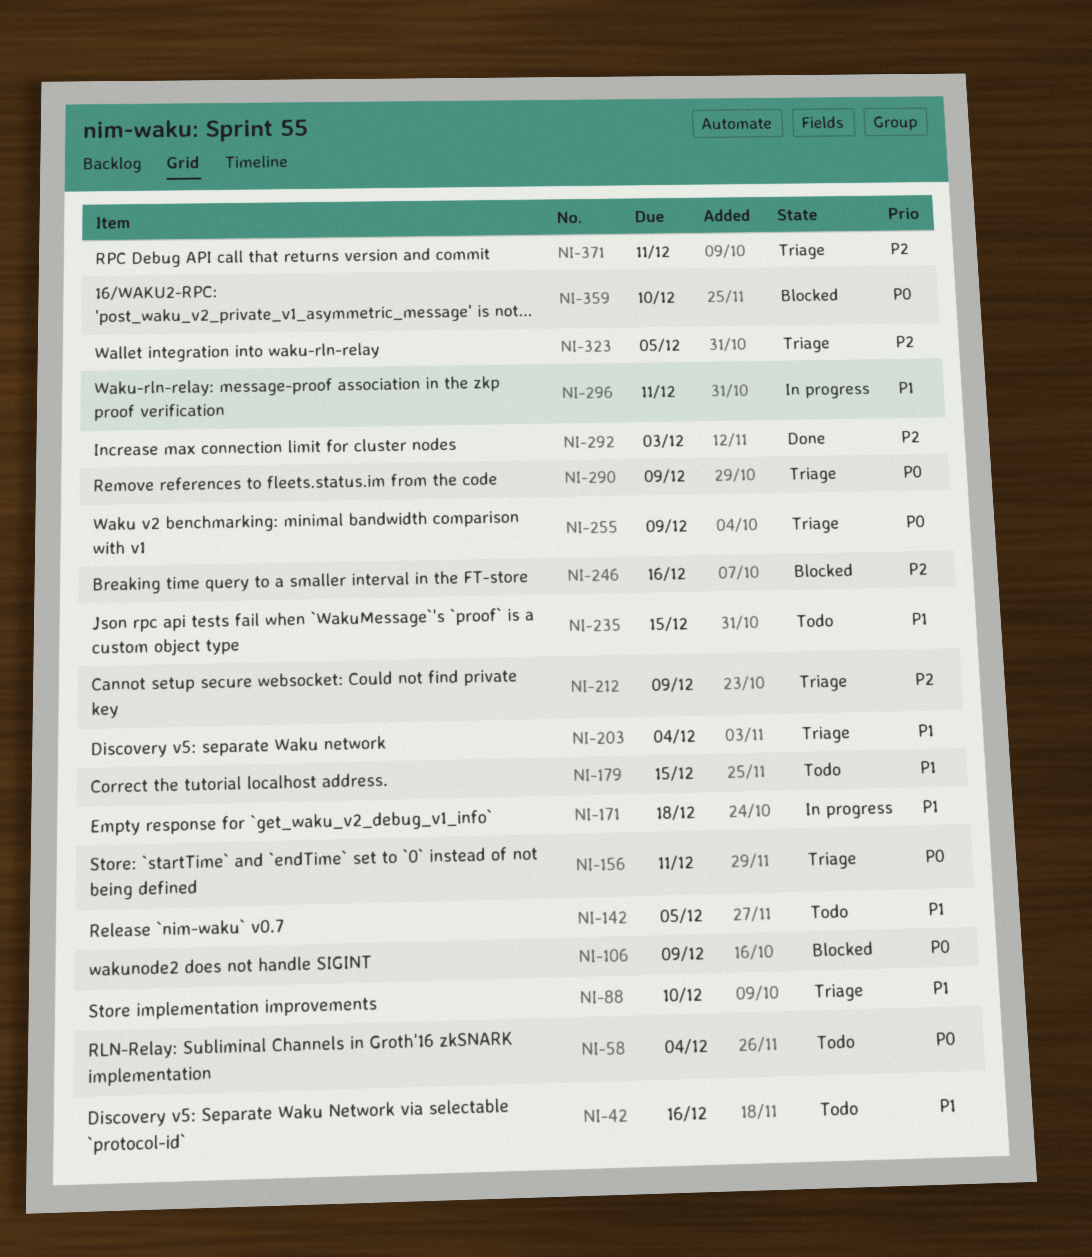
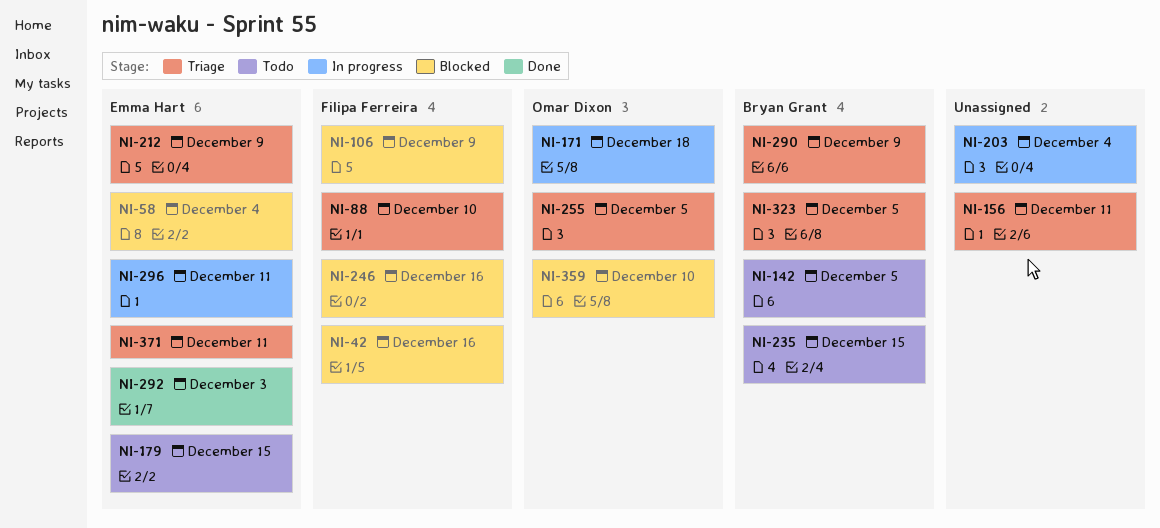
NI-42, status: Todo -> Blocked
NI-58, status: Todo -> Blocked
NI-203, status: Triage -> In progress
NI-255, due: Dec 9 -> Dec 5

